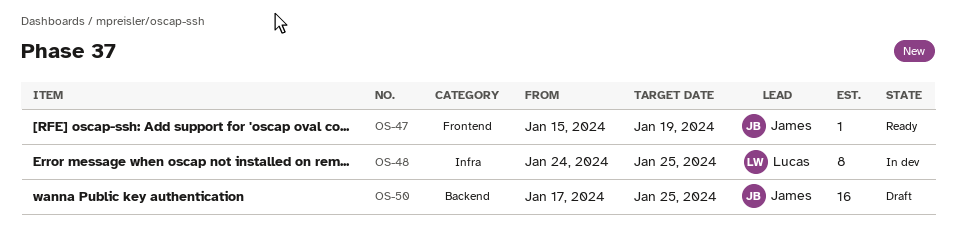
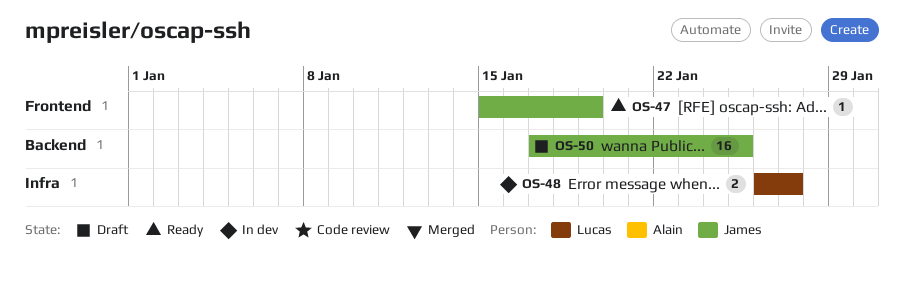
OS-48, estimate: 8 -> 2
OS-48, start: Jan 24 -> Jan 26
OS-48, due: Jan 25 -> Jan 27

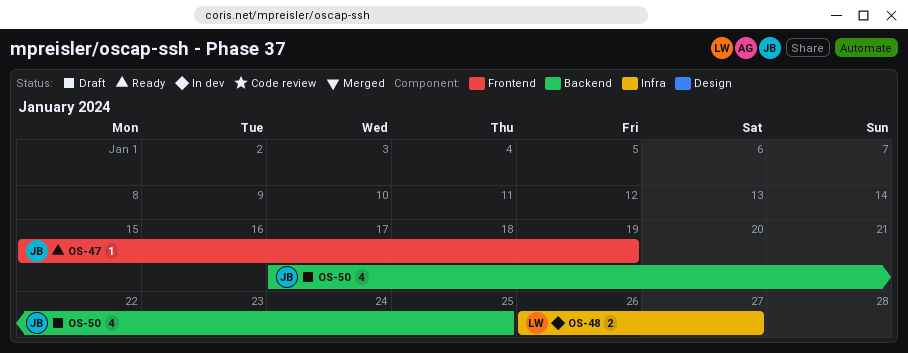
OS-50, estimate: 16 -> 4

